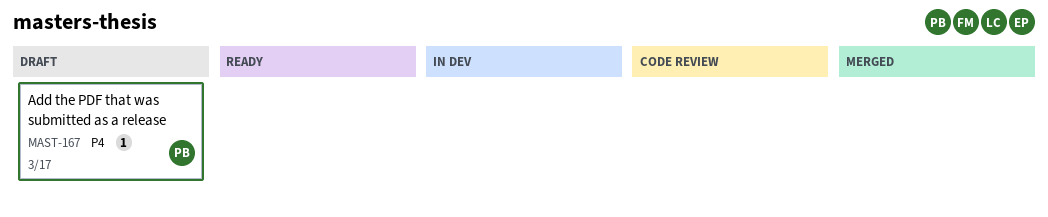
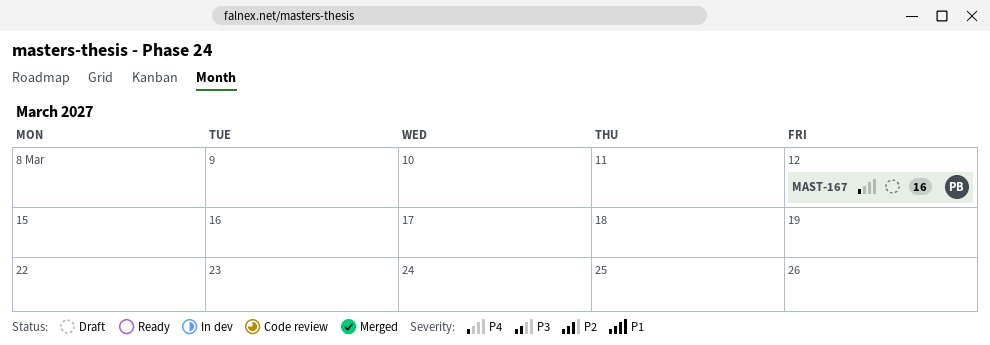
MAST-167, estimate: 1 -> 16
MAST-167, due: Mar 17 -> Mar 12

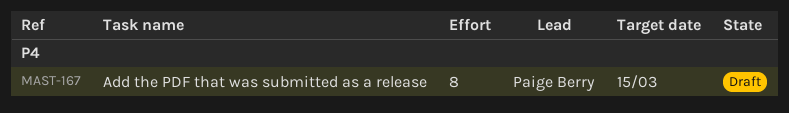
MAST-167, estimate: 16 -> 8
MAST-167, due: Mar 12 -> Mar 15

